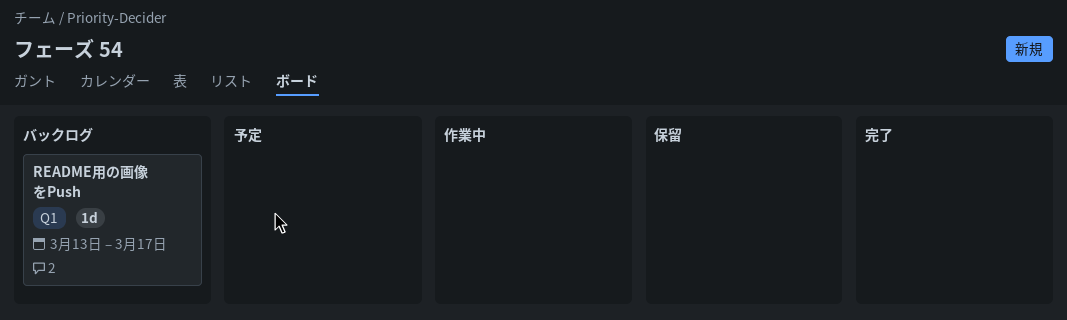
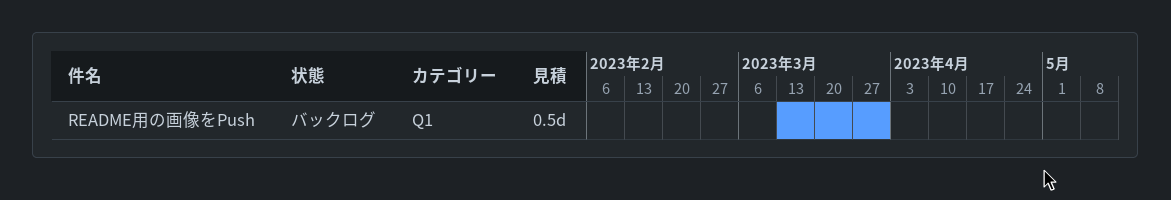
README用の画像をPush, estimate: 1d -> 0.5d
README用の画像をPush, due: Mar 17 -> Mar 31

